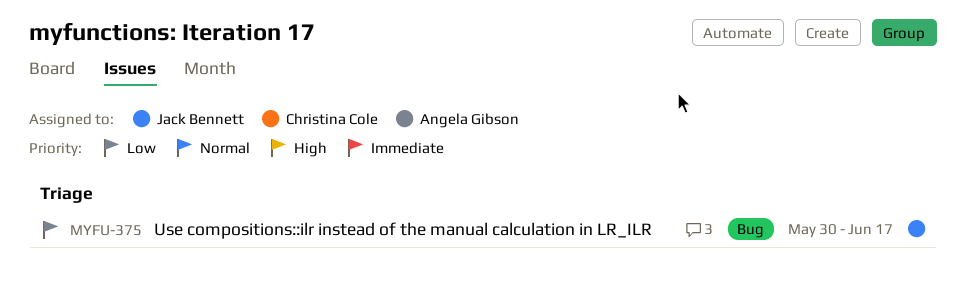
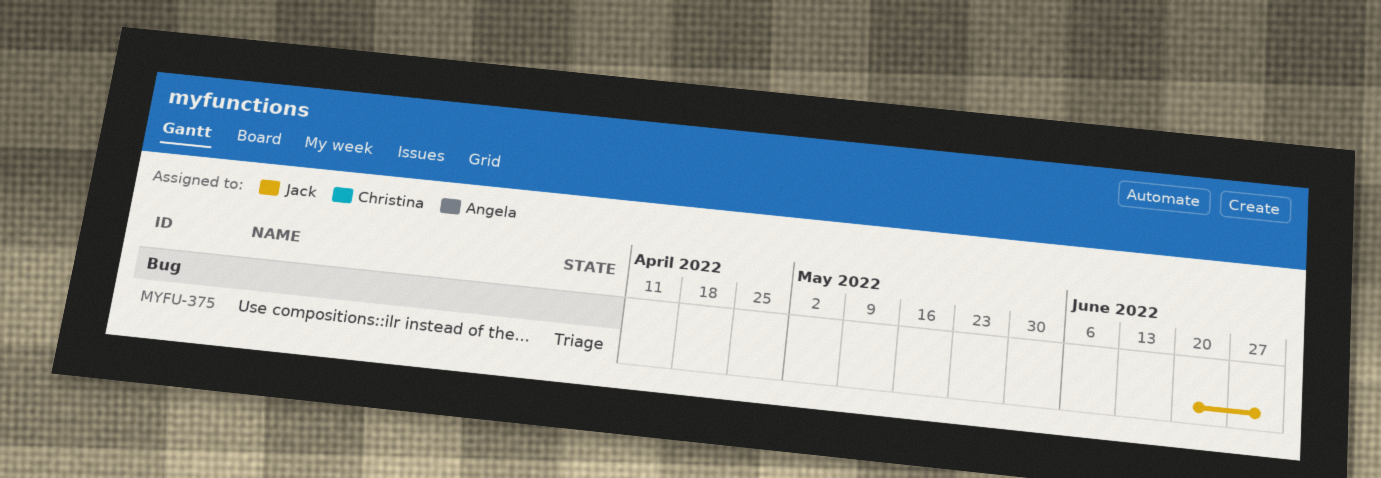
MYFU-375, start: May 30 -> Jun 20
MYFU-375, due: Jun 17 -> Jul 1

